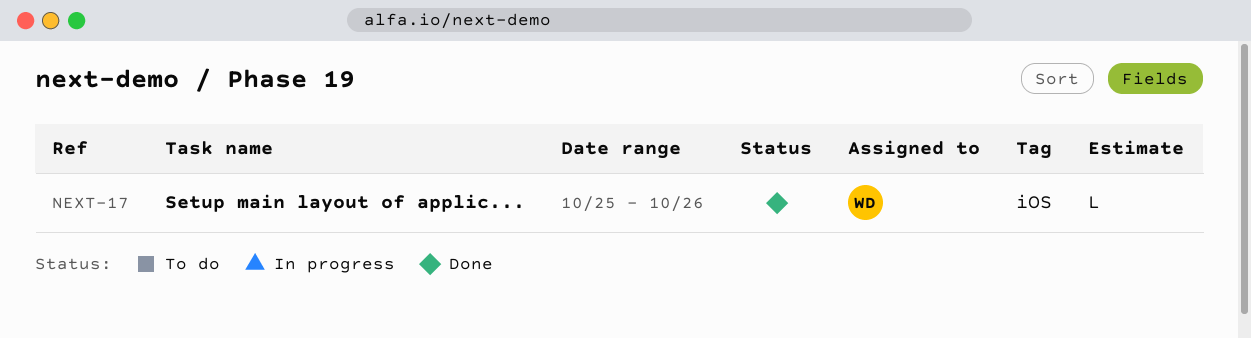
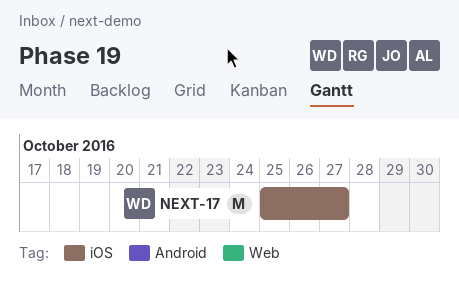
NEXT-17, estimate: L -> M
NEXT-17, due: Oct 26 -> Oct 27

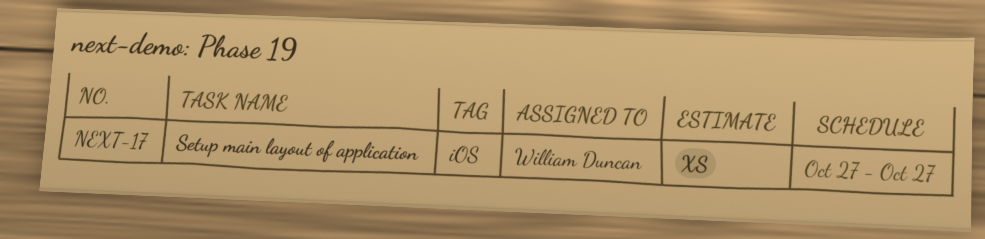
NEXT-17, estimate: M -> XS
NEXT-17, start: Oct 25 -> Oct 27

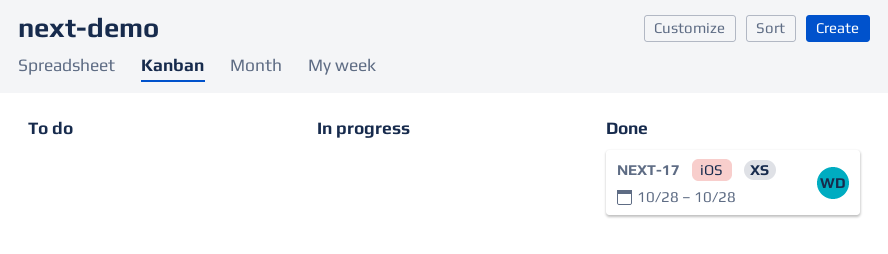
NEXT-17, start: Oct 27 -> Oct 28
NEXT-17, due: Oct 27 -> Oct 28

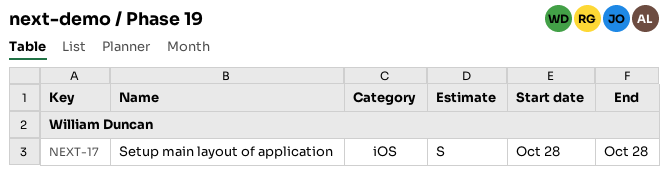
NEXT-17, estimate: XS -> S

